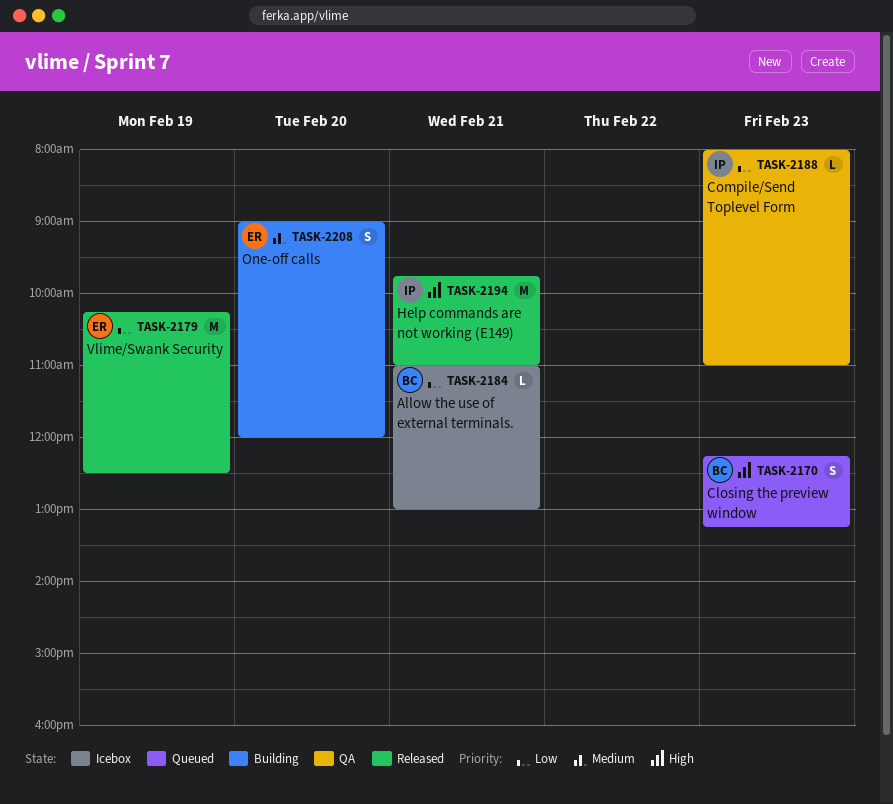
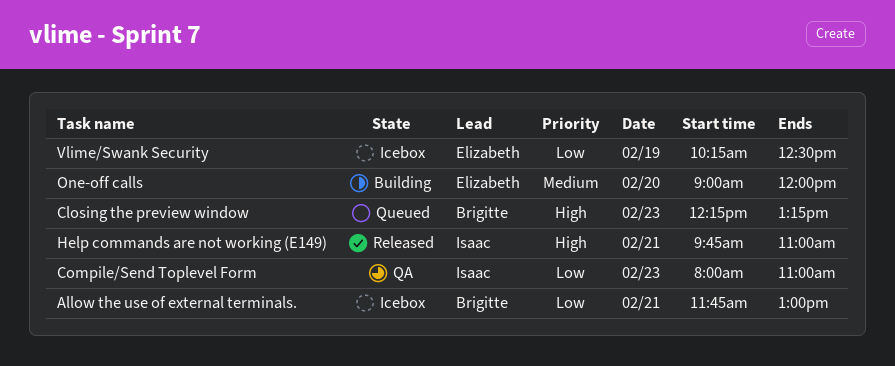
Allow the use of external terminals., begins: 11:00 -> 11:45
Vlime/Swank Security, status: Released -> Icebox

